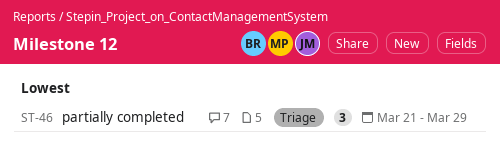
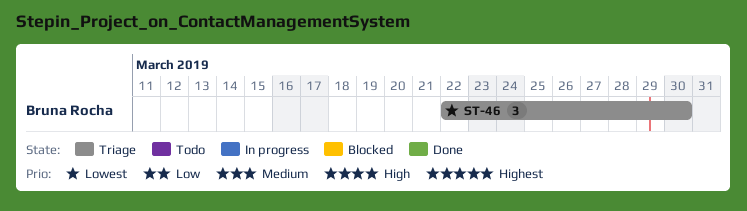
ST-46, start: Mar 21 -> Mar 22
ST-46, due: Mar 29 -> Mar 30

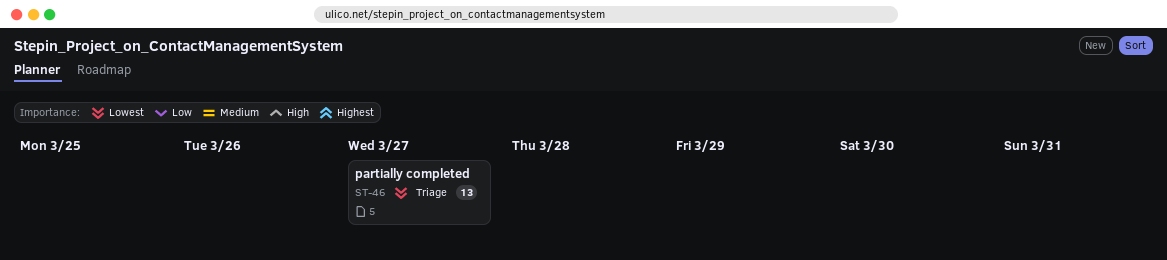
ST-46, estimate: 3 -> 13
ST-46, due: Mar 30 -> Mar 27

